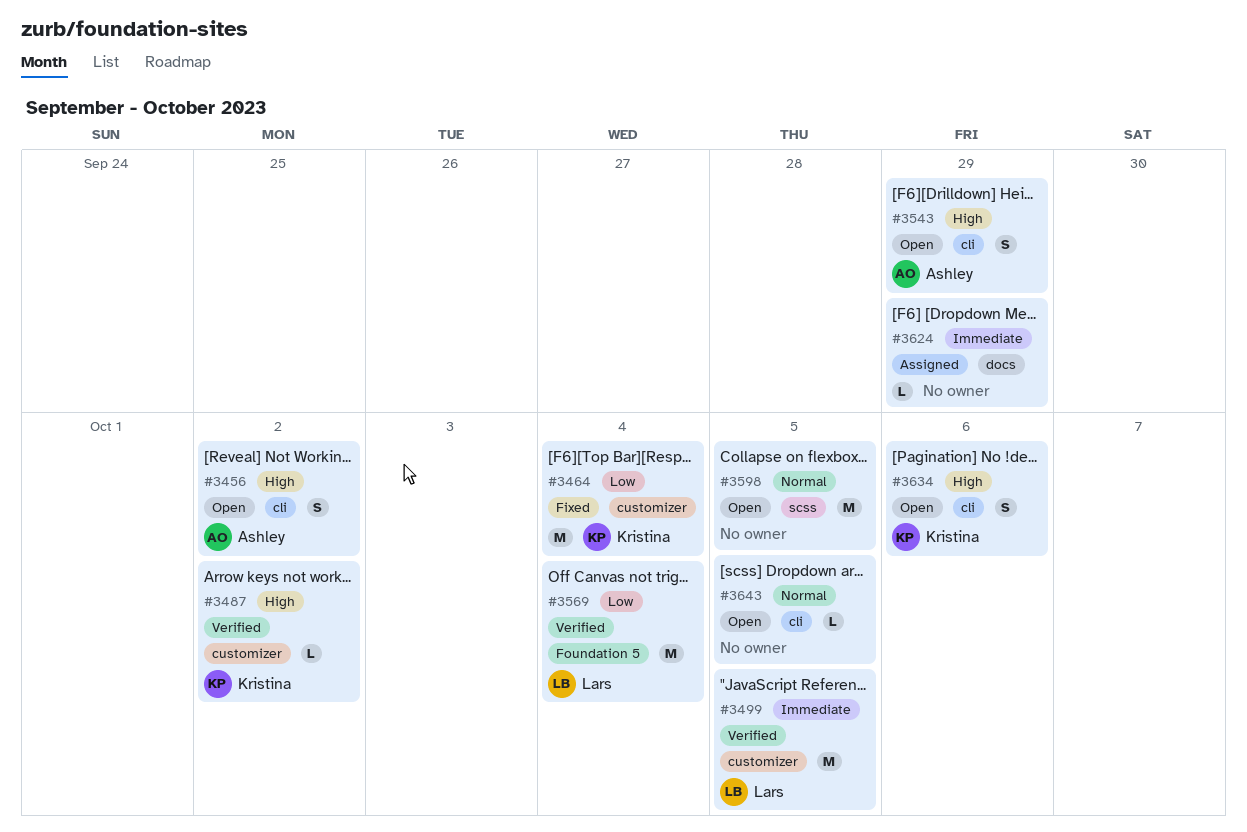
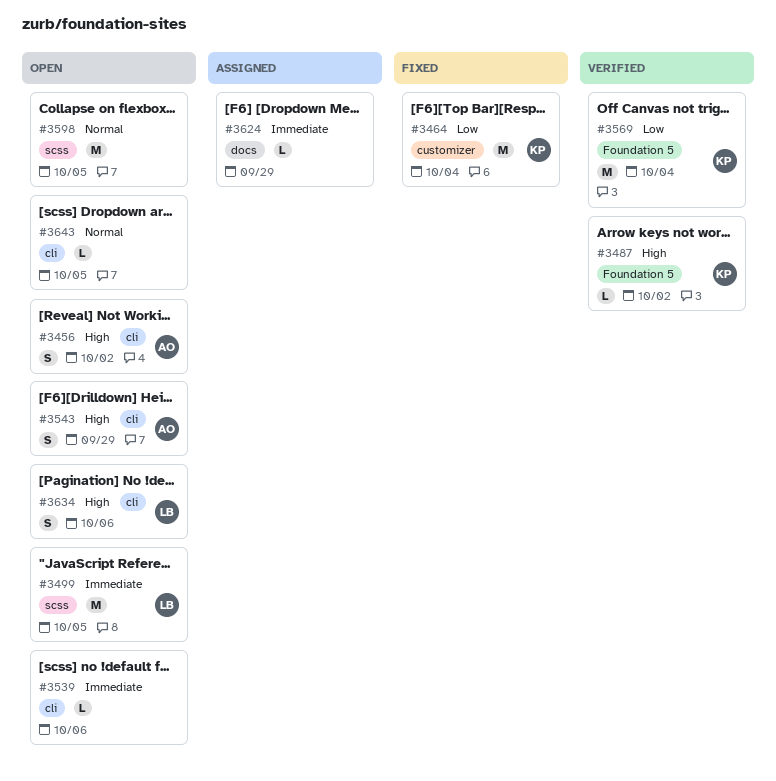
#3487, label: customizer -> Foundation 5
#3499, status: Verified -> Open
#3499, label: customizer -> scss
#3539: none -> present
#3569, owner: Lars -> Kristina
#3634, owner: Kristina -> Lars

